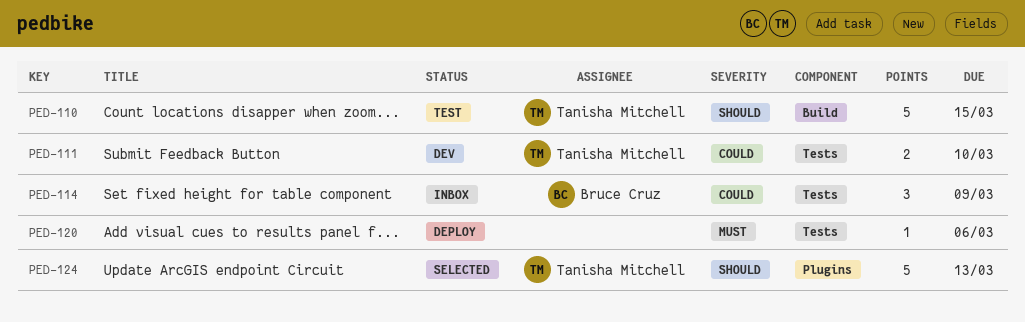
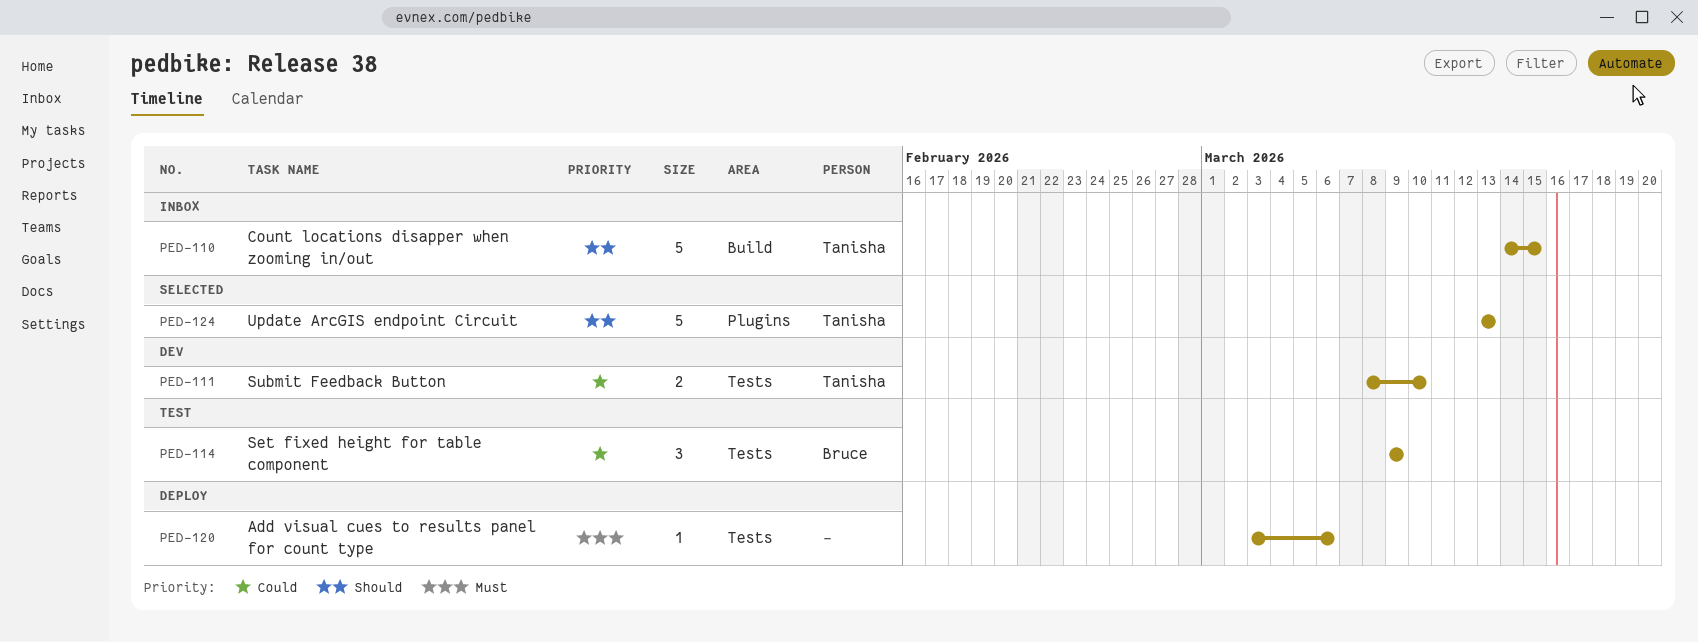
PED-110, status: Test -> Inbox
PED-114, status: Inbox -> Test

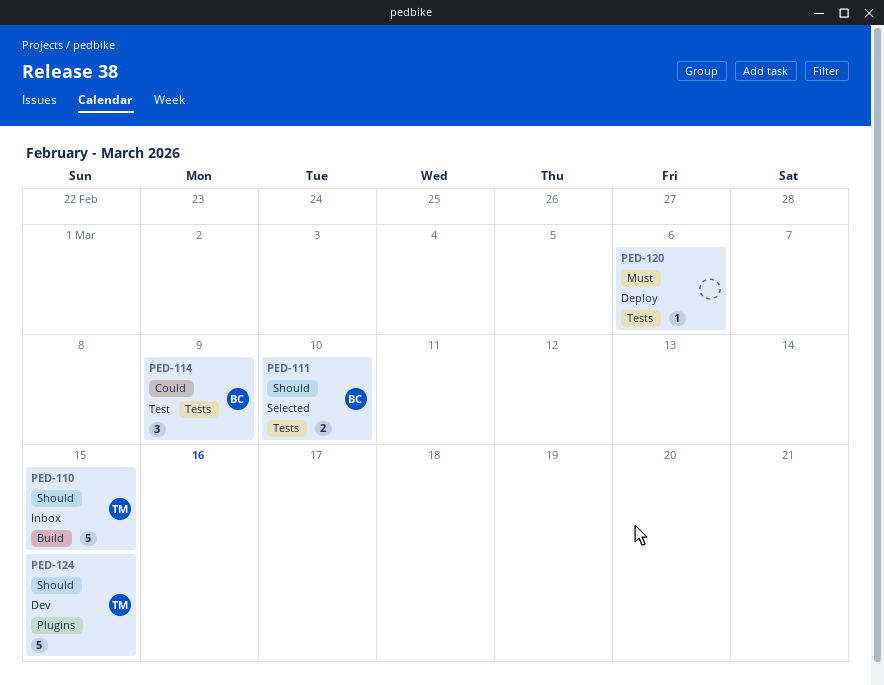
PED-111, status: Dev -> Selected
PED-111, owner: Tanisha -> Bruce
PED-111, priority: Could -> Should
PED-124, status: Selected -> Dev
PED-124, due: Mar 13 -> Mar 15

